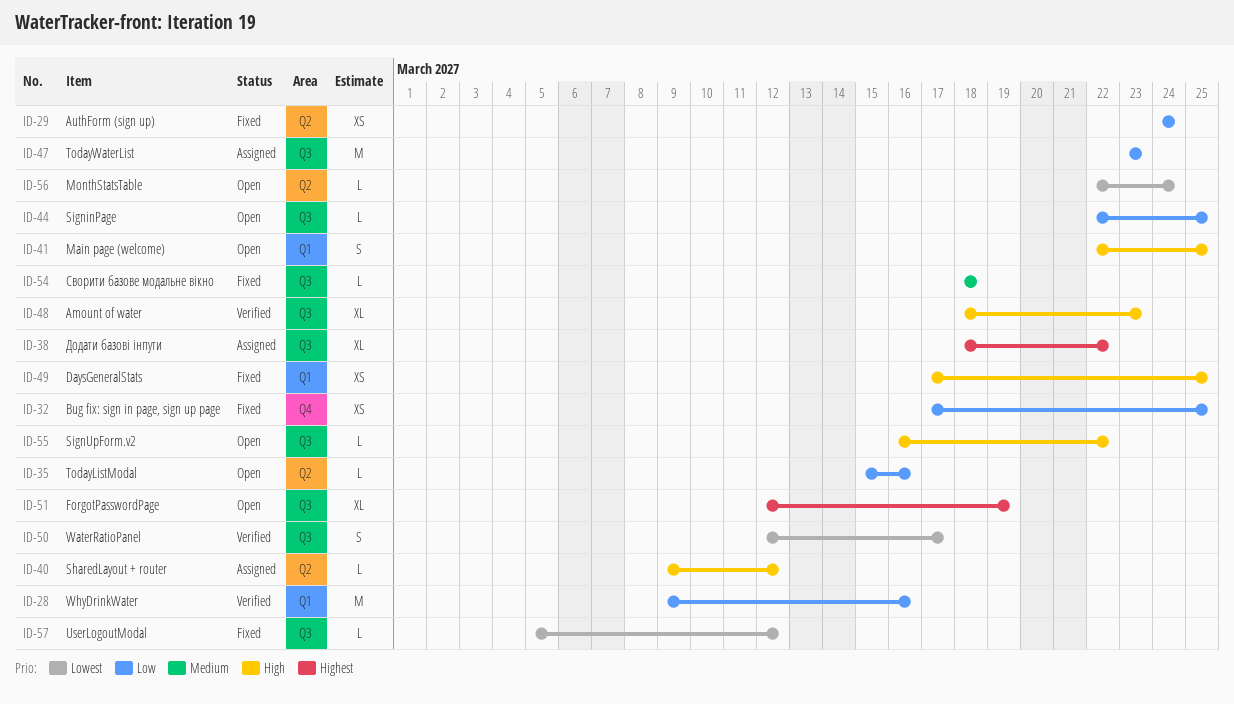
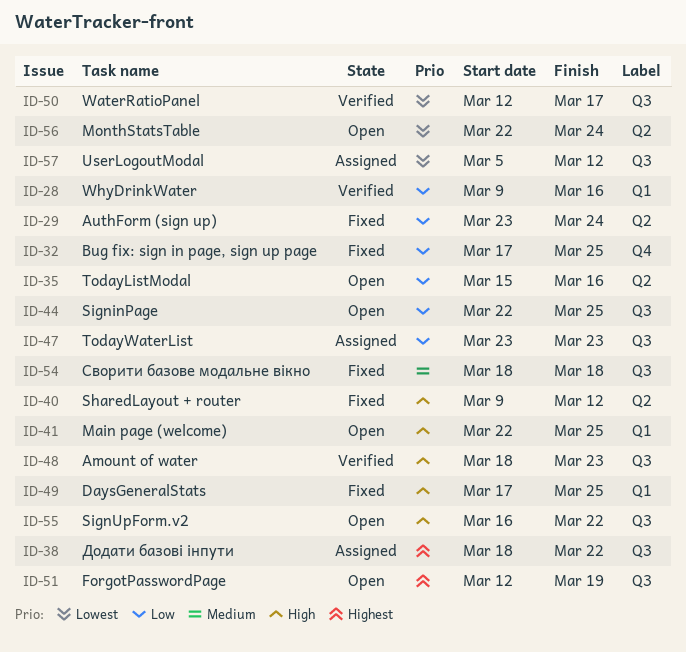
ID-29, start: Mar 24 -> Mar 23
ID-40, status: Assigned -> Fixed
ID-57, status: Fixed -> Assigned

